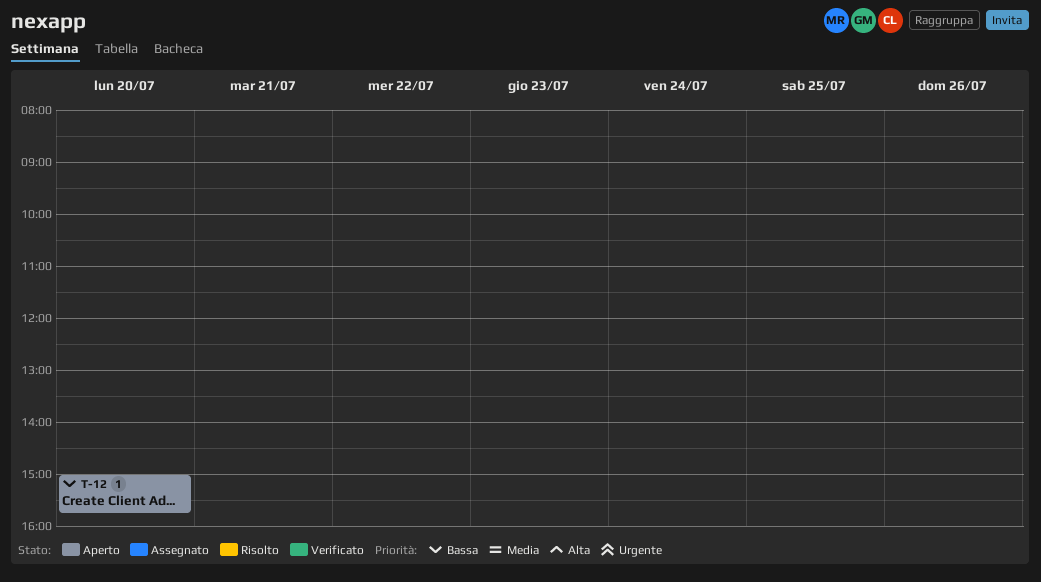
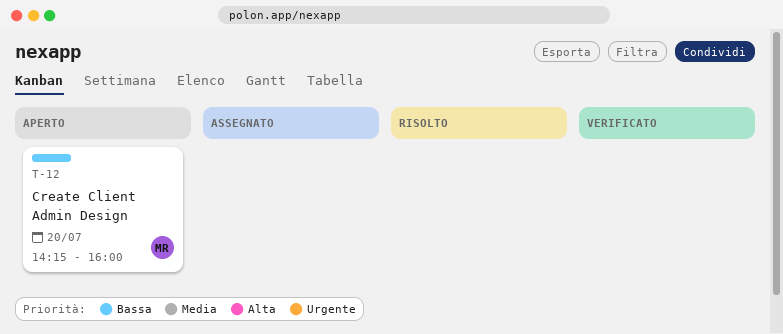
T-12, begins: 15:00 -> 14:15
T-12, ends: 15:45 -> 16:00

